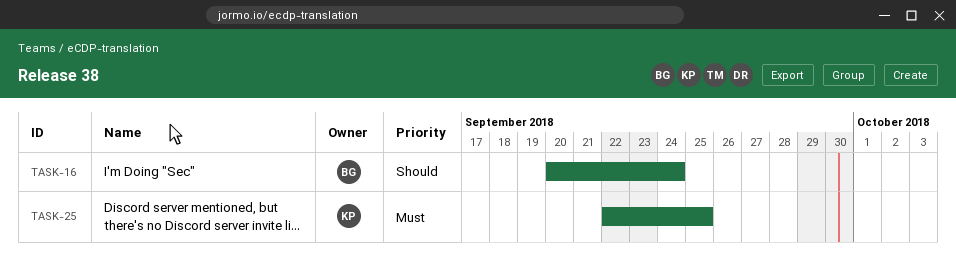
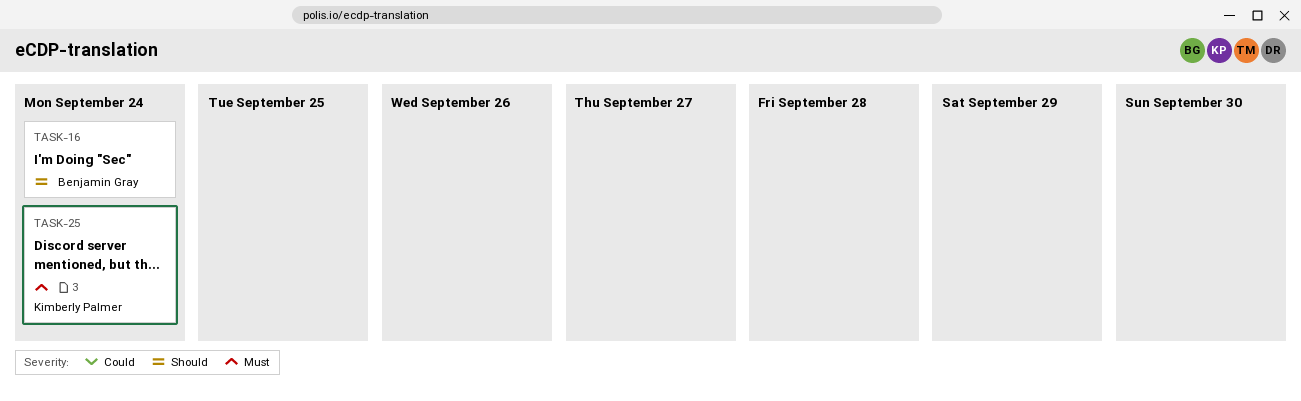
TASK-25, due: Sep 25 -> Sep 24

